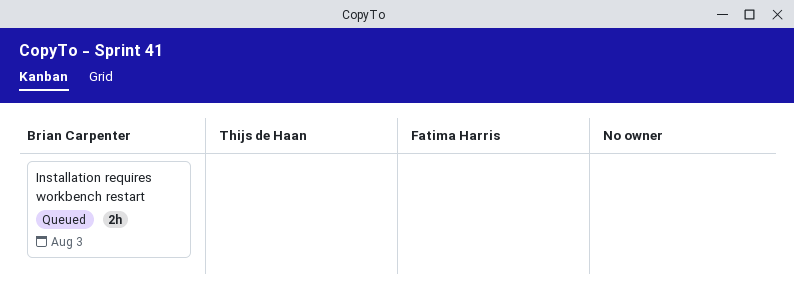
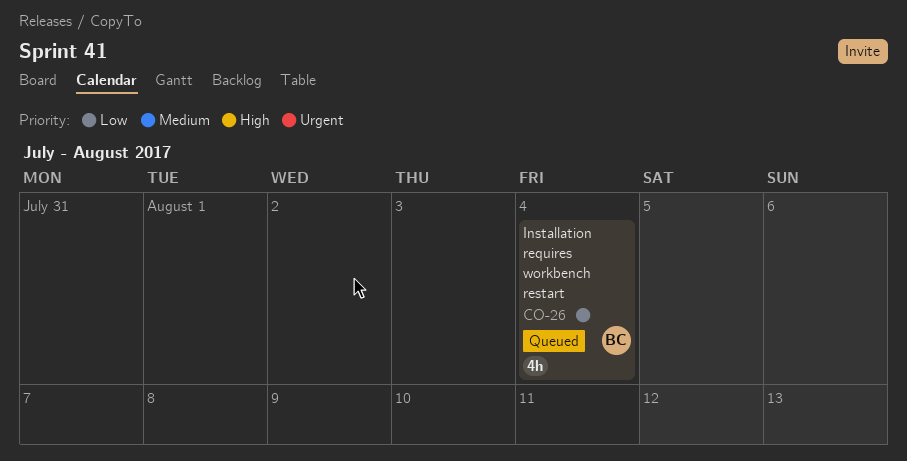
Installation requires workbench restart, estimate: 2h -> 4h
Installation requires workbench restart, due: Aug 3 -> Aug 4

